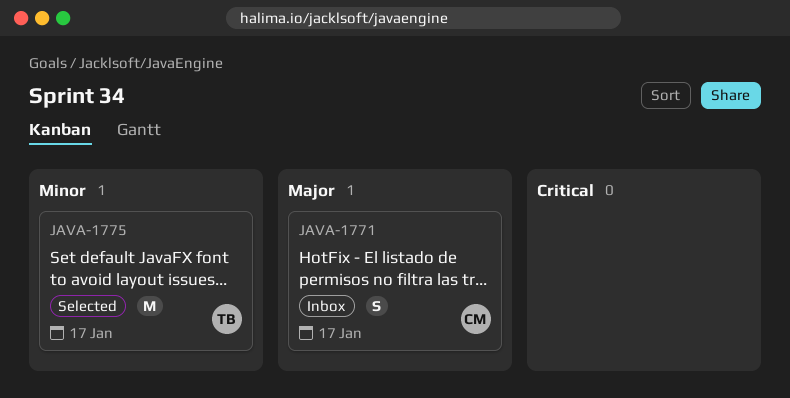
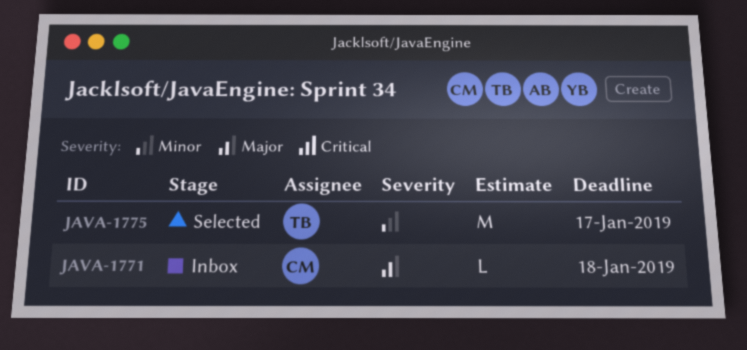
JAVA-1771, estimate: S -> L
JAVA-1771, due: Jan 17 -> Jan 18

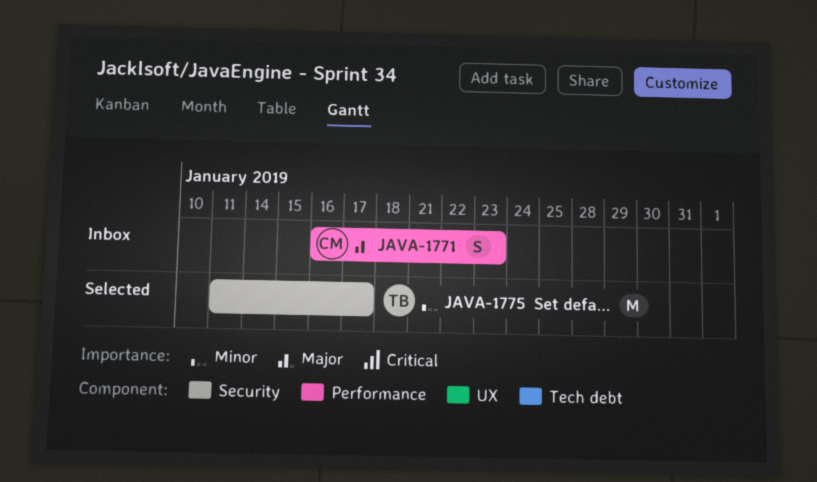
JAVA-1771, estimate: L -> S
JAVA-1771, due: Jan 18 -> Jan 23

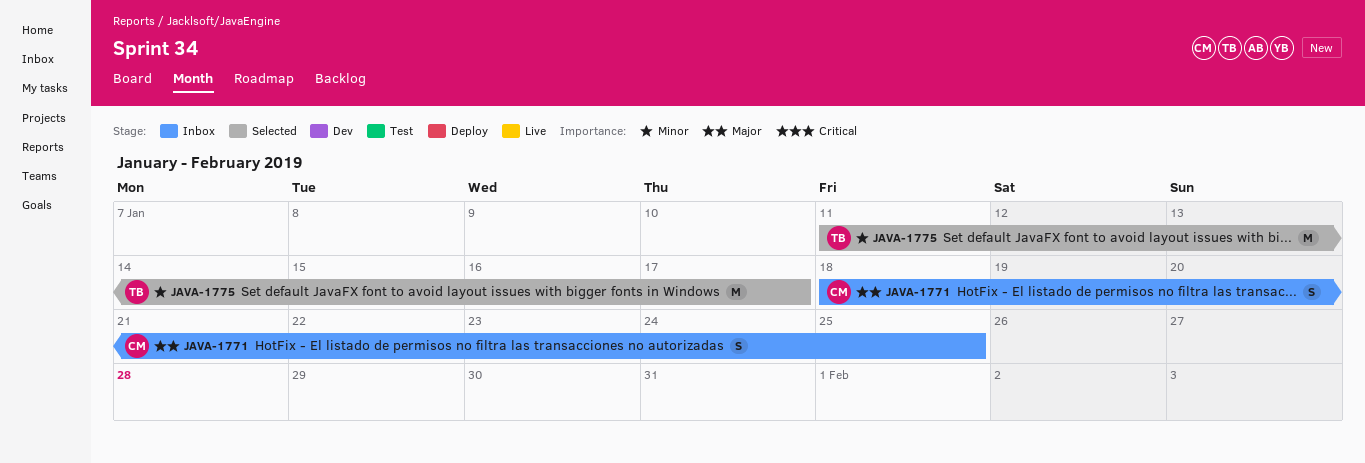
JAVA-1771, start: Jan 16 -> Jan 18
JAVA-1771, due: Jan 23 -> Jan 25

